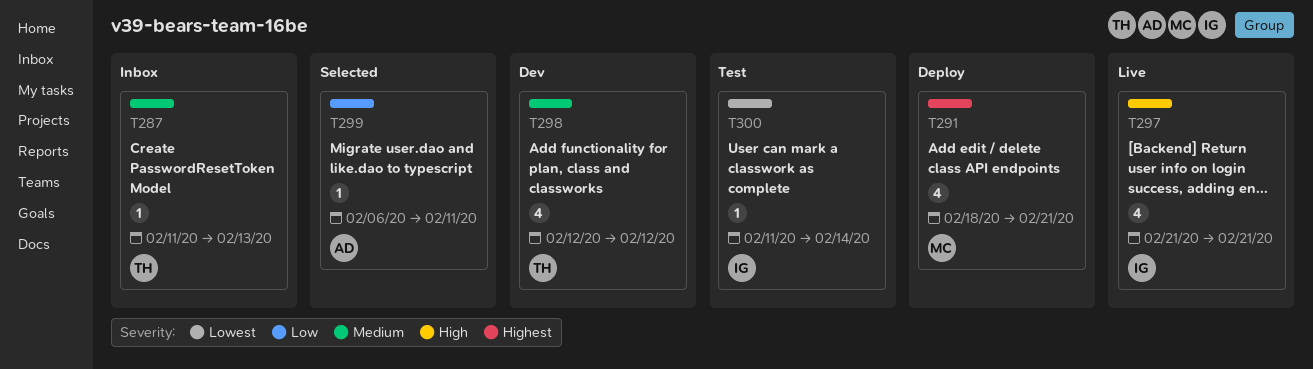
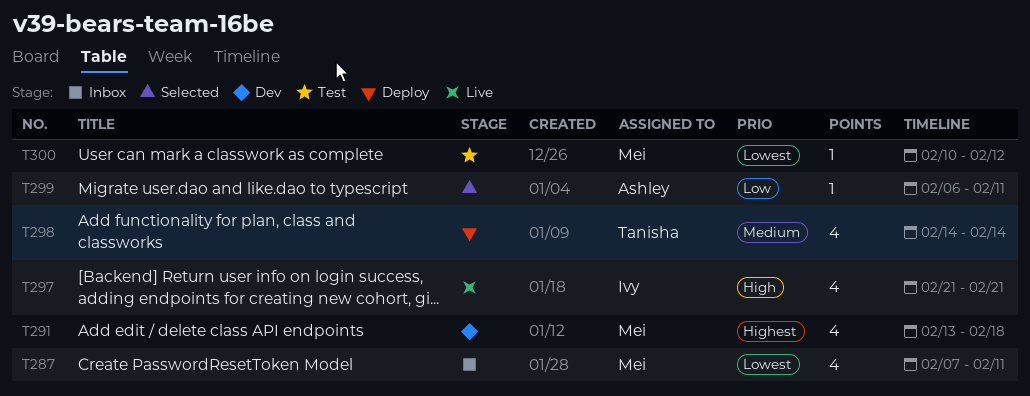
T287, owner: Tanisha -> Mei
T287, priority: Medium -> Lowest
T287, estimate: 1 -> 4
T287, start: Feb 11 -> Feb 7
T287, due: Feb 13 -> Feb 11
T291, status: Deploy -> Dev
T291, start: Feb 18 -> Feb 13
T291, due: Feb 21 -> Feb 18
T298, status: Dev -> Deploy
T298, start: Feb 12 -> Feb 14
T298, due: Feb 12 -> Feb 14
T300, owner: Ivy -> Mei
T300, start: Feb 11 -> Feb 10
T300, due: Feb 14 -> Feb 12

